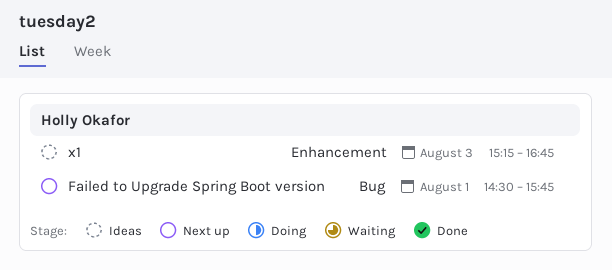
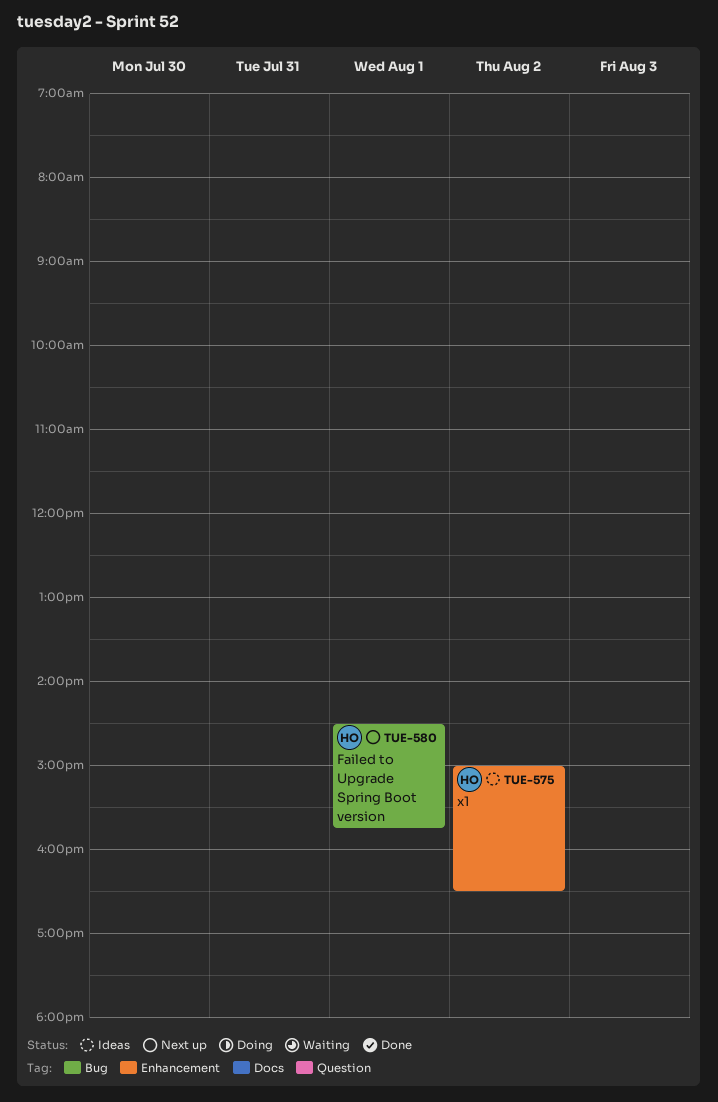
x1, day: Aug 3 -> Aug 2
x1, begins: 15:15 -> 15:00
x1, ends: 16:45 -> 16:30

